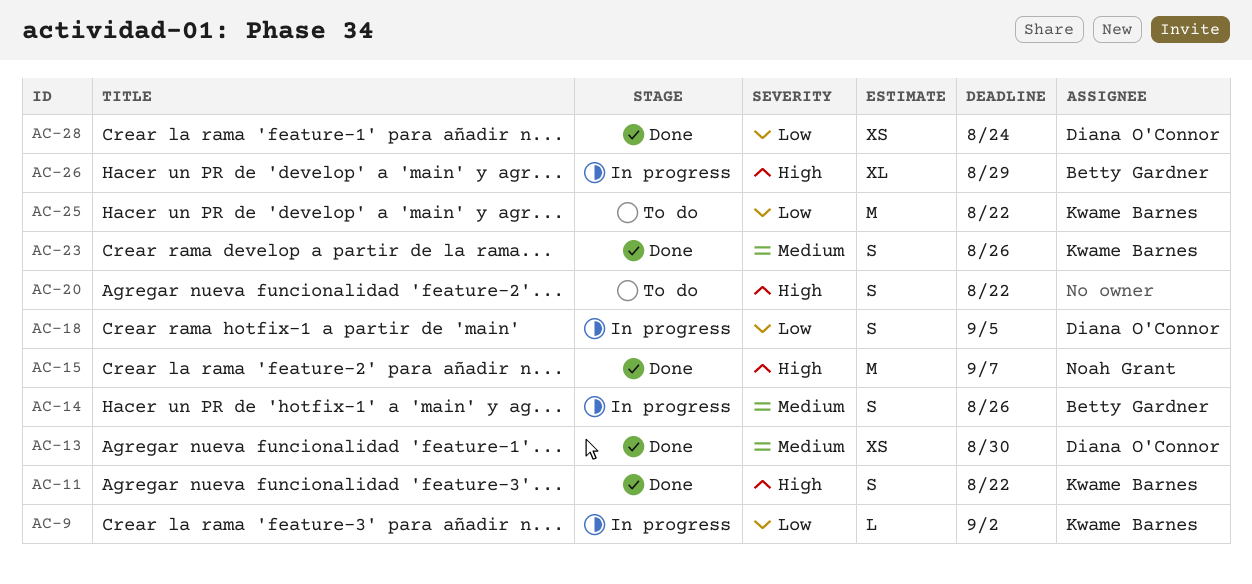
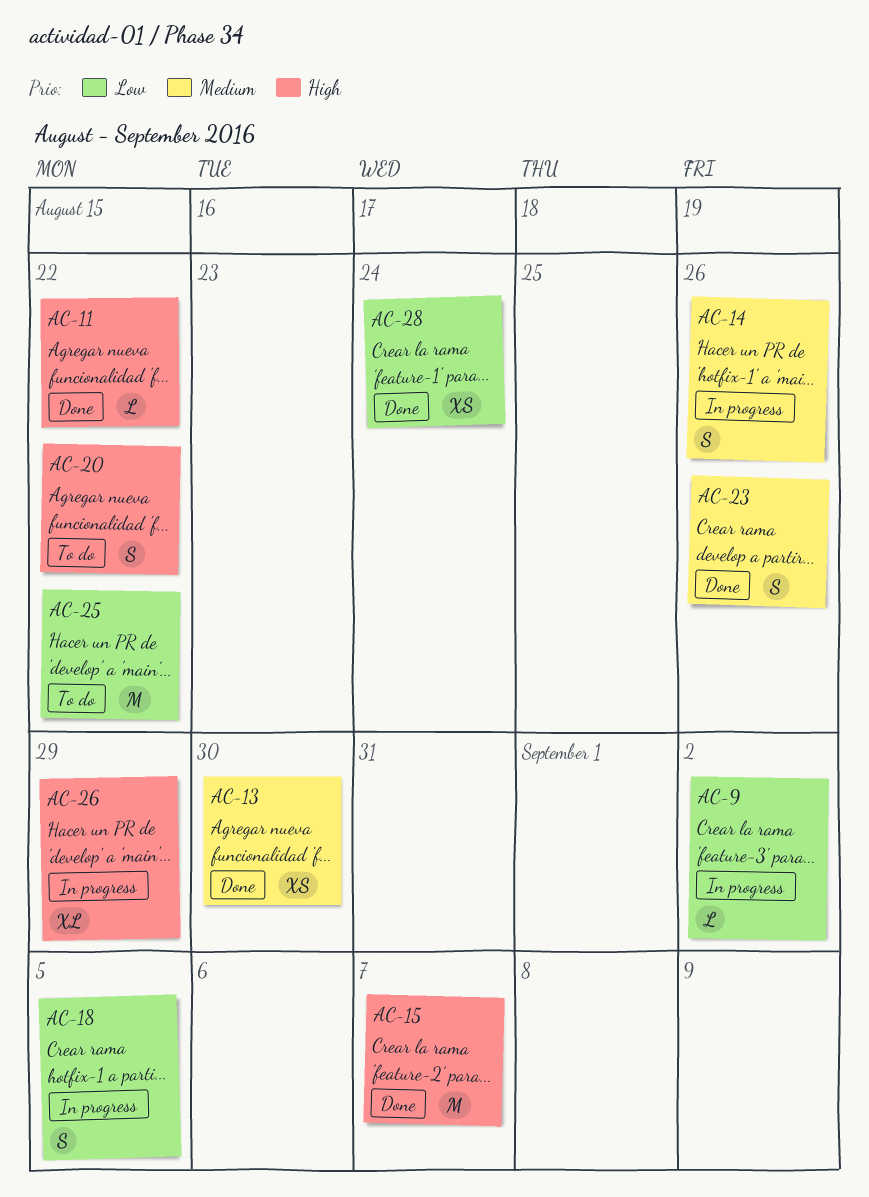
AC-11, estimate: S -> L

